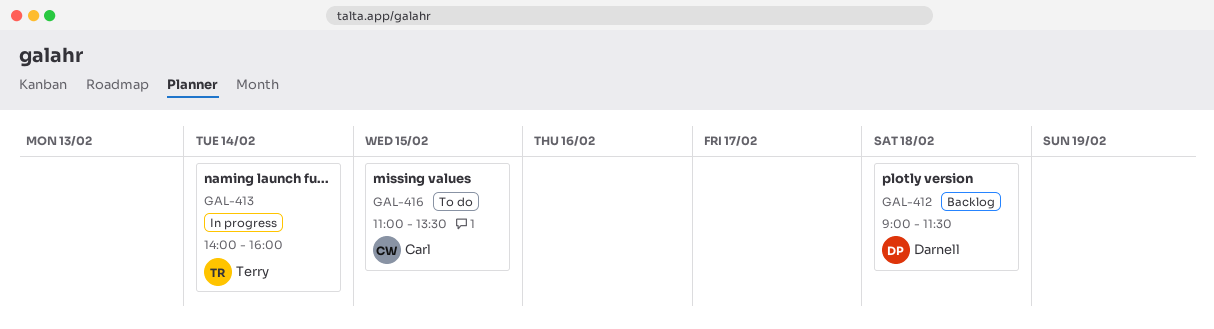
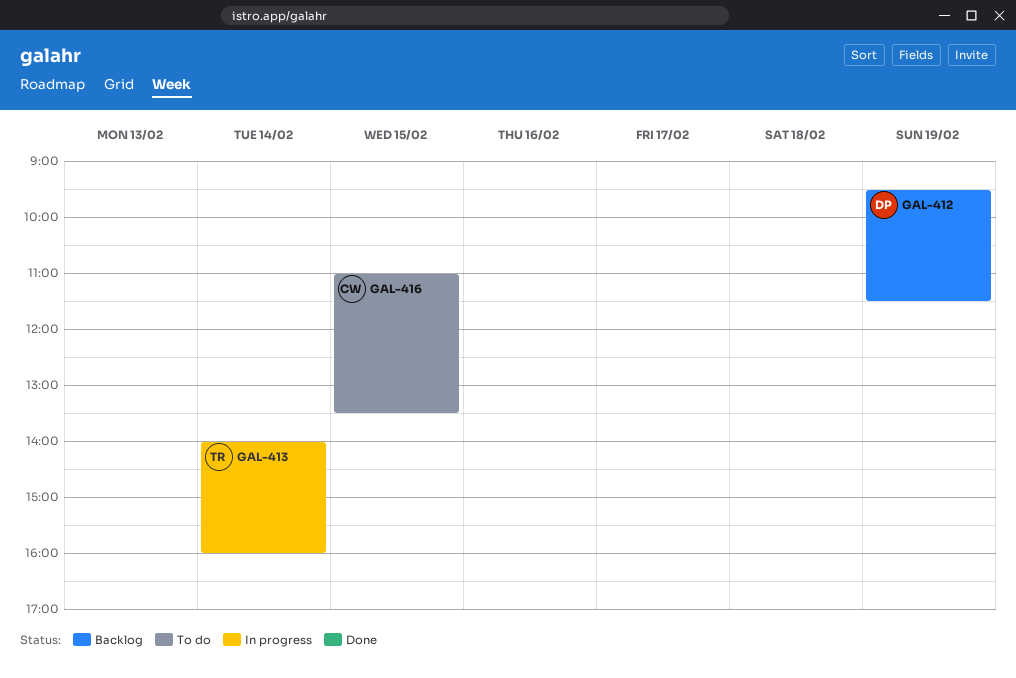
GAL-412, day: Feb 18 -> Feb 19
GAL-412, begins: 09:00 -> 09:30

